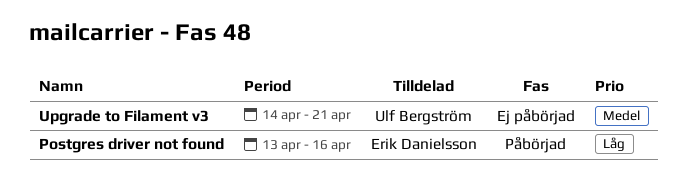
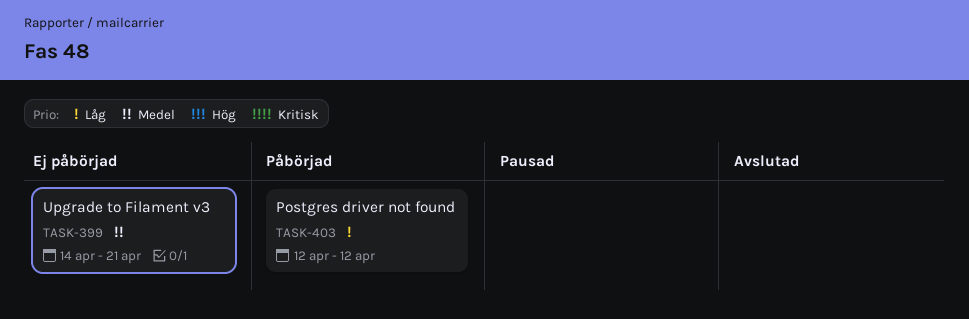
Postgres driver not found, start: Apr 13 -> Apr 12
Postgres driver not found, due: Apr 16 -> Apr 12

